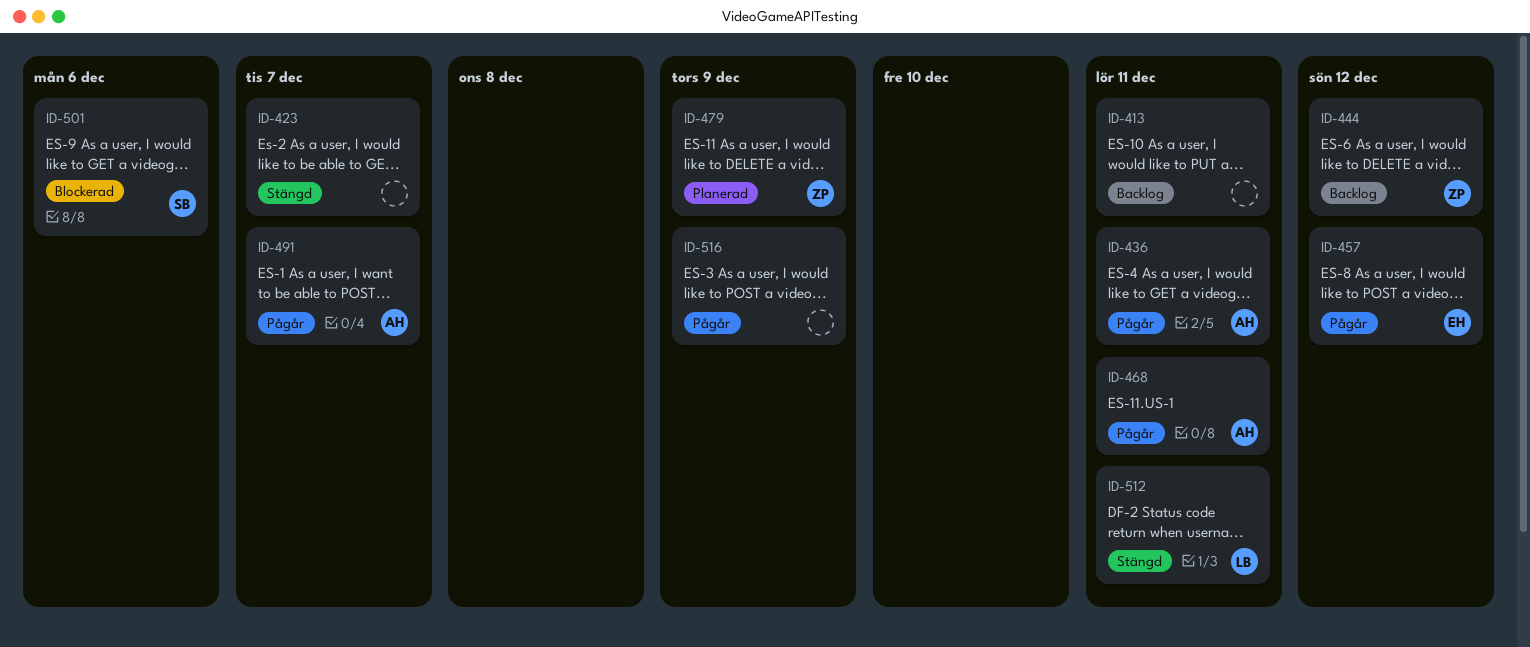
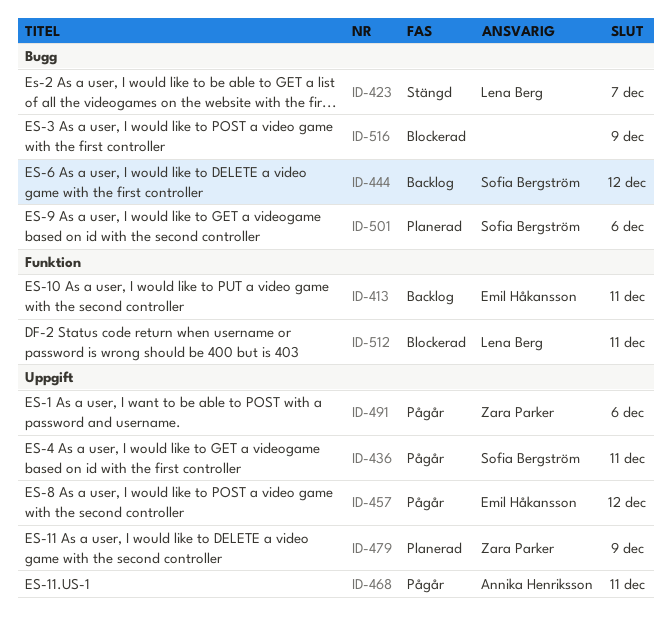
ID-413, owner: none -> Emil Håkansson
ID-423, owner: none -> Lena Berg
ID-436, owner: Annika Henriksson -> Sofia Bergström
ID-444, owner: Zara Parker -> Sofia Bergström
ID-491, owner: Annika Henriksson -> Zara Parker
ID-491, due: Dec 7 -> Dec 6
ID-501, status: Blockerad -> Planerad
ID-512, status: Stängd -> Blockerad
ID-516, status: Pågår -> Blockerad

